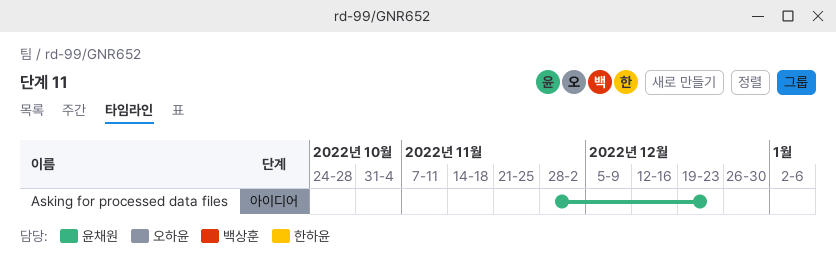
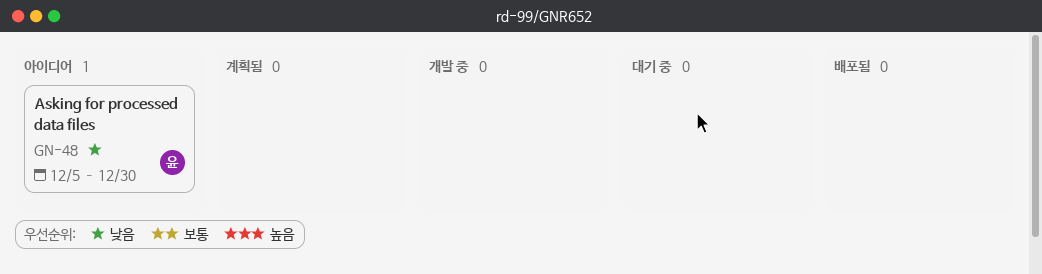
Asking for processed data files, start: Nov 28 -> Dec 5
Asking for processed data files, due: Dec 23 -> Dec 30

